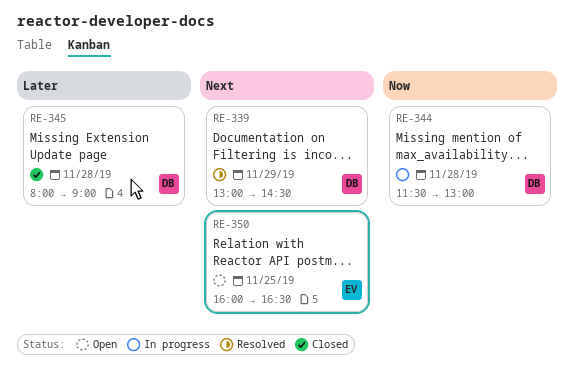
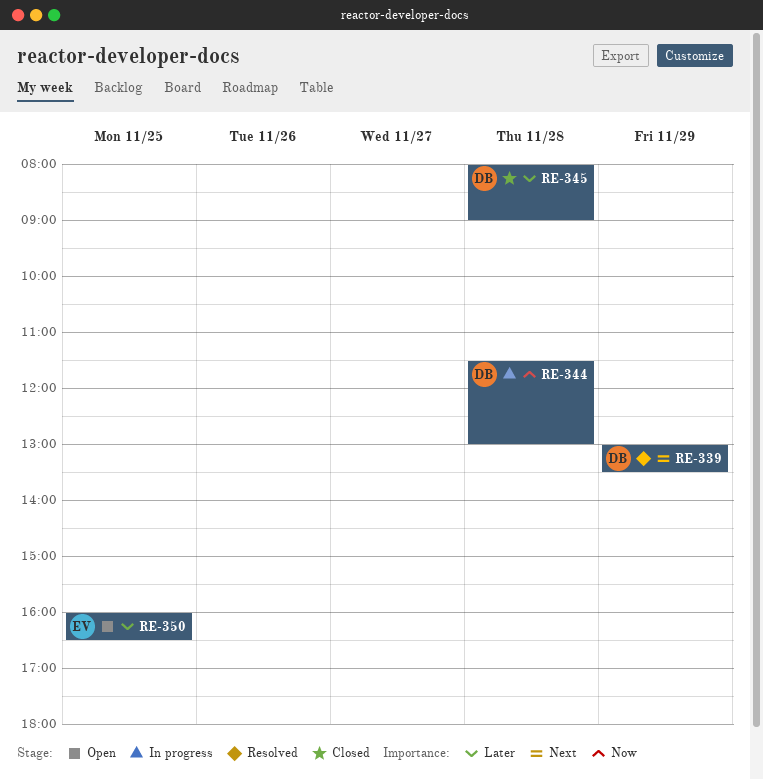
RE-339, ends: 14:30 -> 13:30
RE-350, priority: Next -> Later

